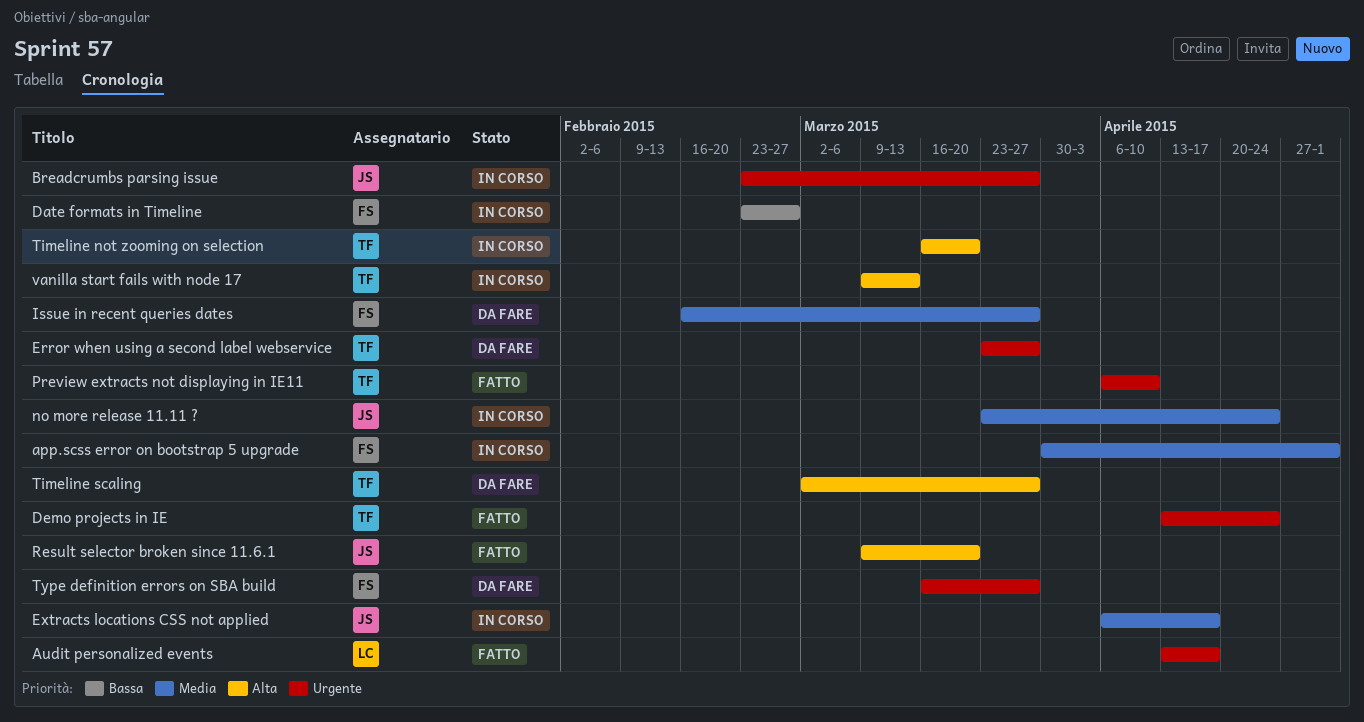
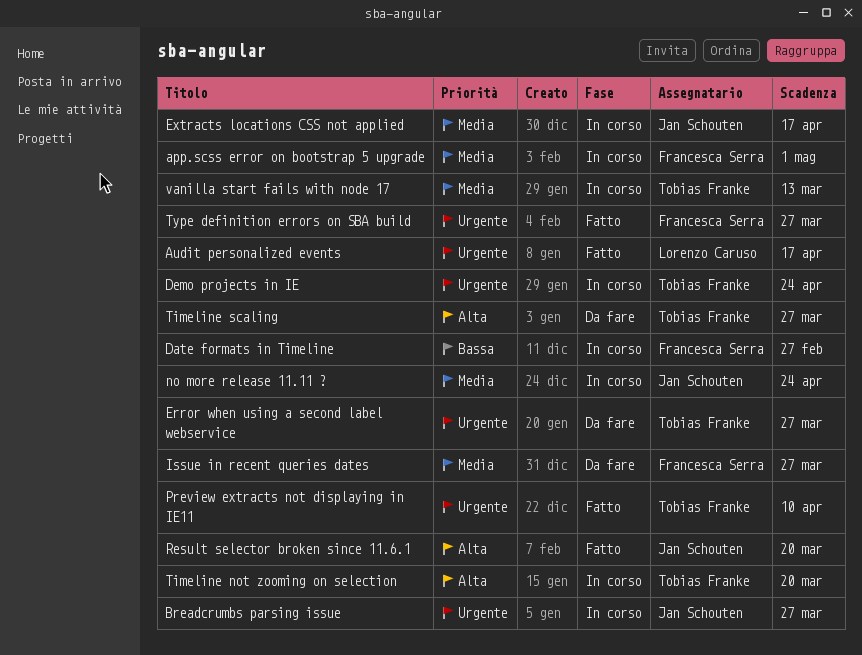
Demo projects in IE, status: Fatto -> In corso
Type definition errors on SBA build, status: Da fare -> Fatto
vanilla start fails with node 17, priority: Alta -> Media

